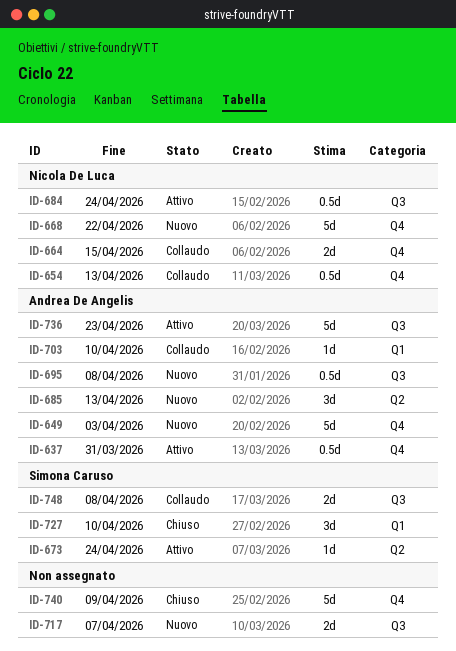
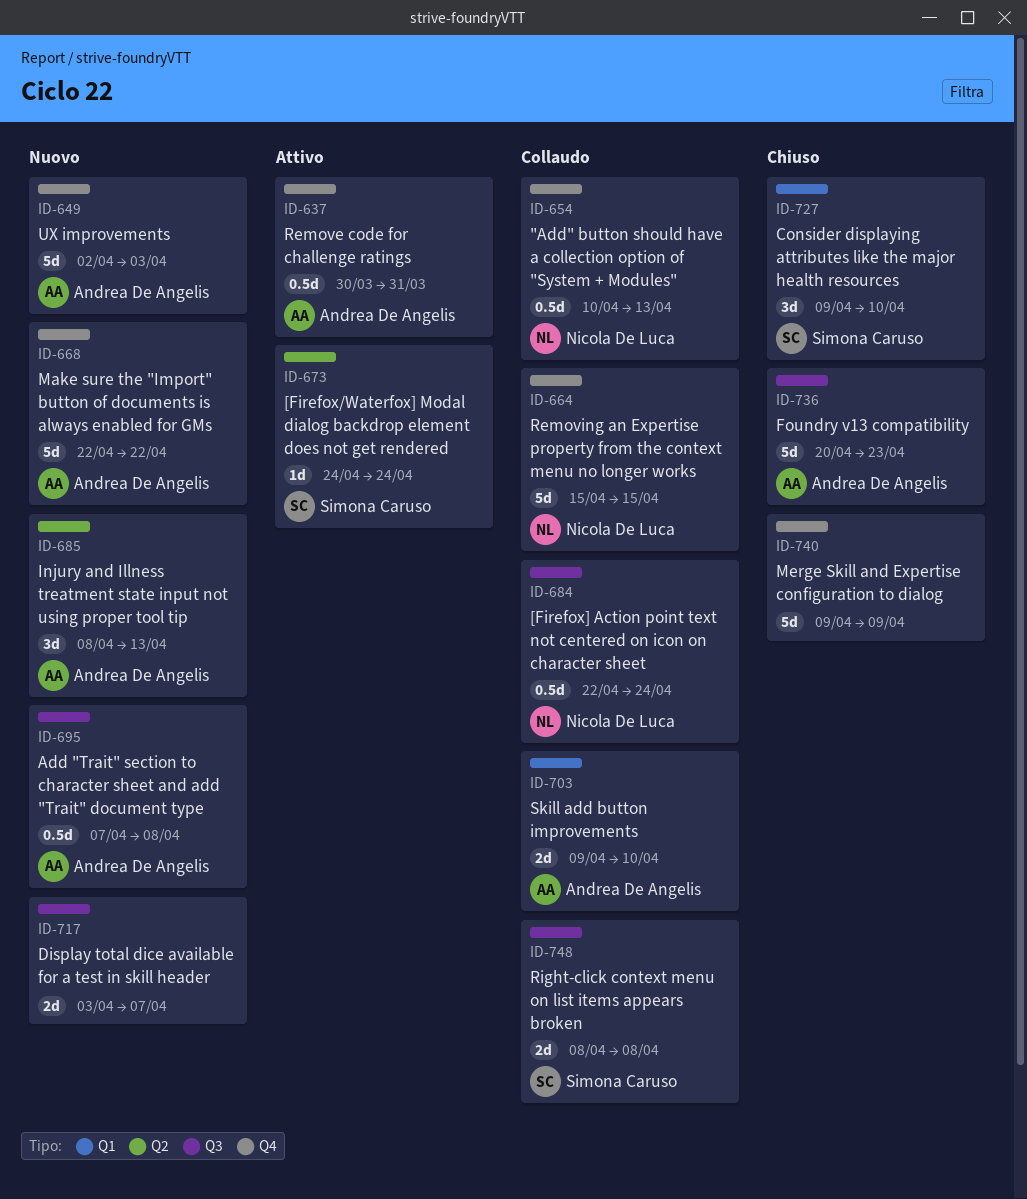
ID-664, estimate: 2d -> 5d
ID-668, owner: Nicola De Luca -> Andrea De Angelis
ID-684, status: Attivo -> Collaudo
ID-703, estimate: 1d -> 2d
ID-736, status: Attivo -> Chiuso

